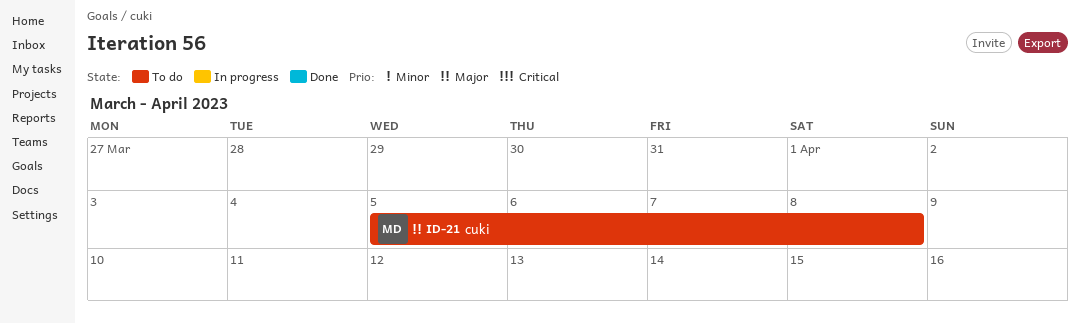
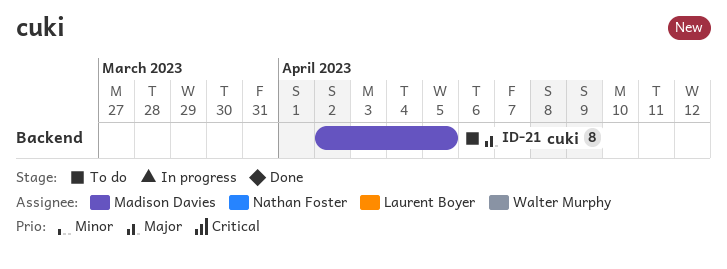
ID-21, start: Apr 5 -> Apr 2
ID-21, due: Apr 8 -> Apr 5

